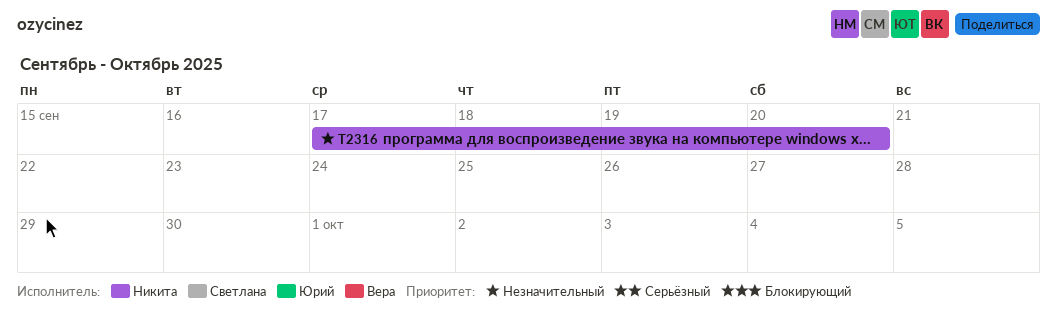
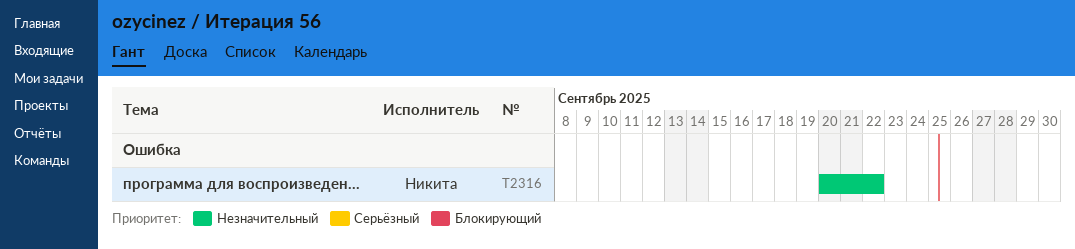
T2316, start: Sep 17 -> Sep 20
T2316, due: Sep 20 -> Sep 22

